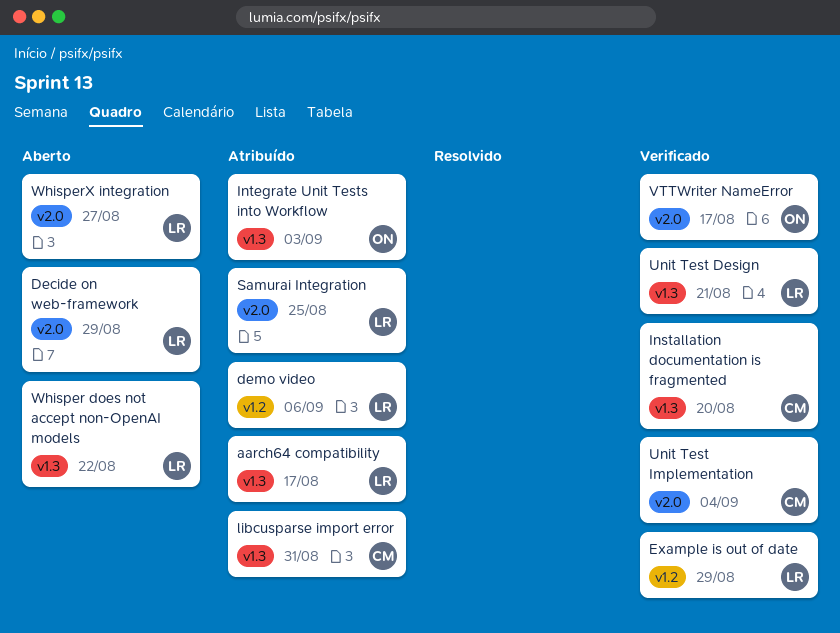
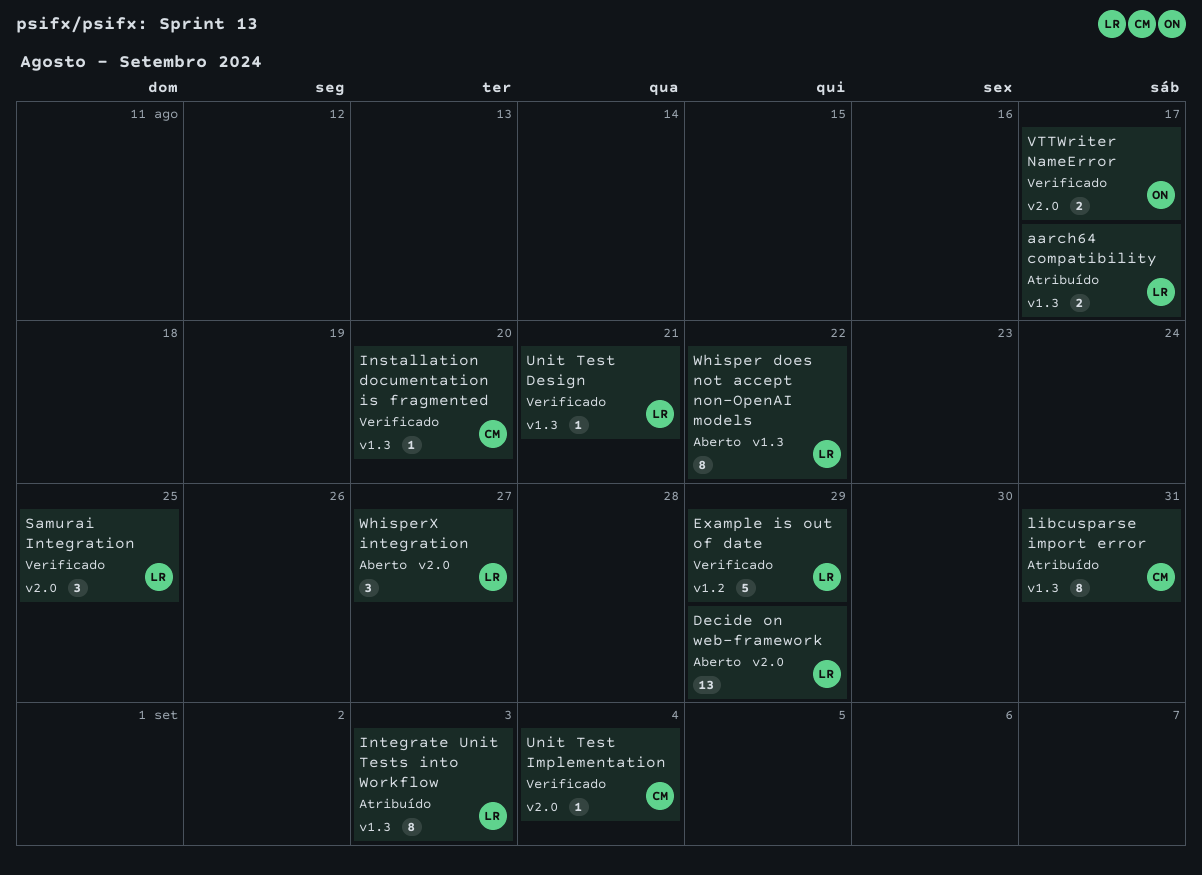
demo video: present -> none
Integrate Unit Tests into Workflow, owner: ON -> LR
Samurai Integration, status: Atribuído -> Verificado

